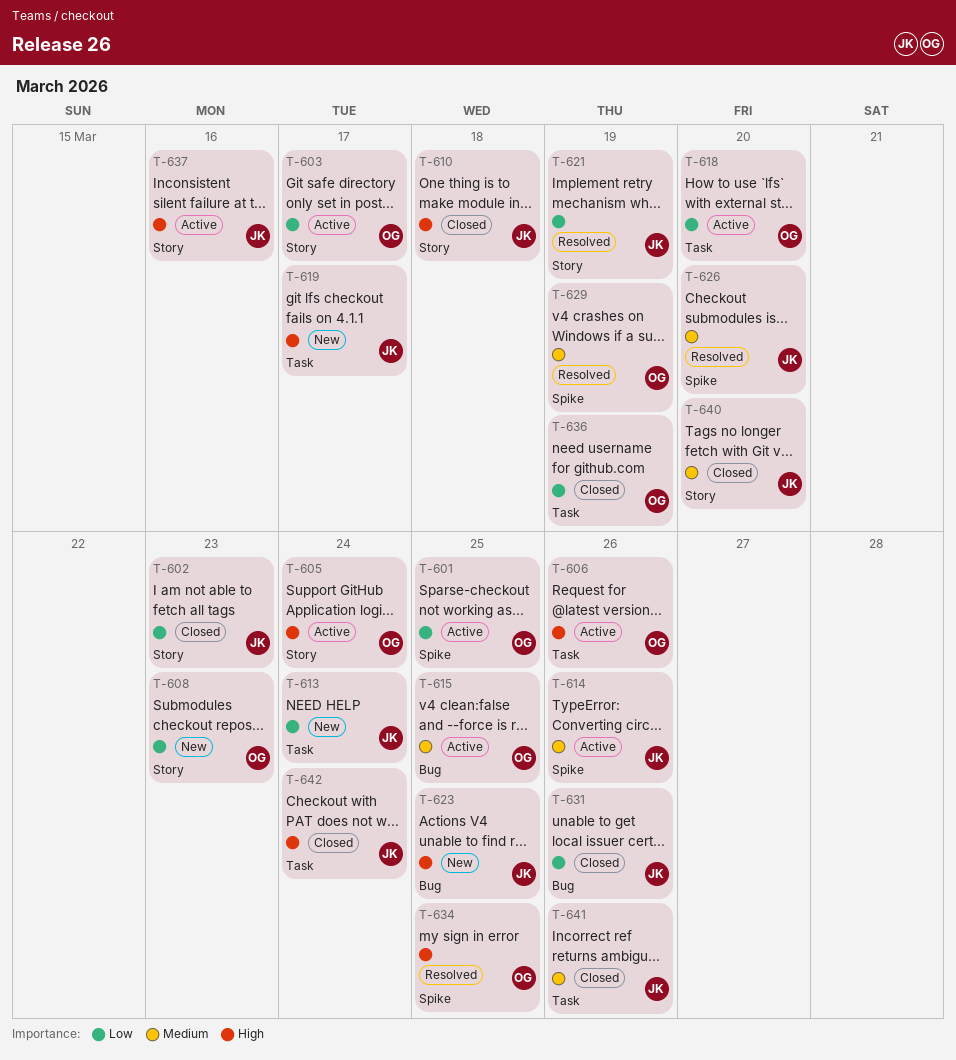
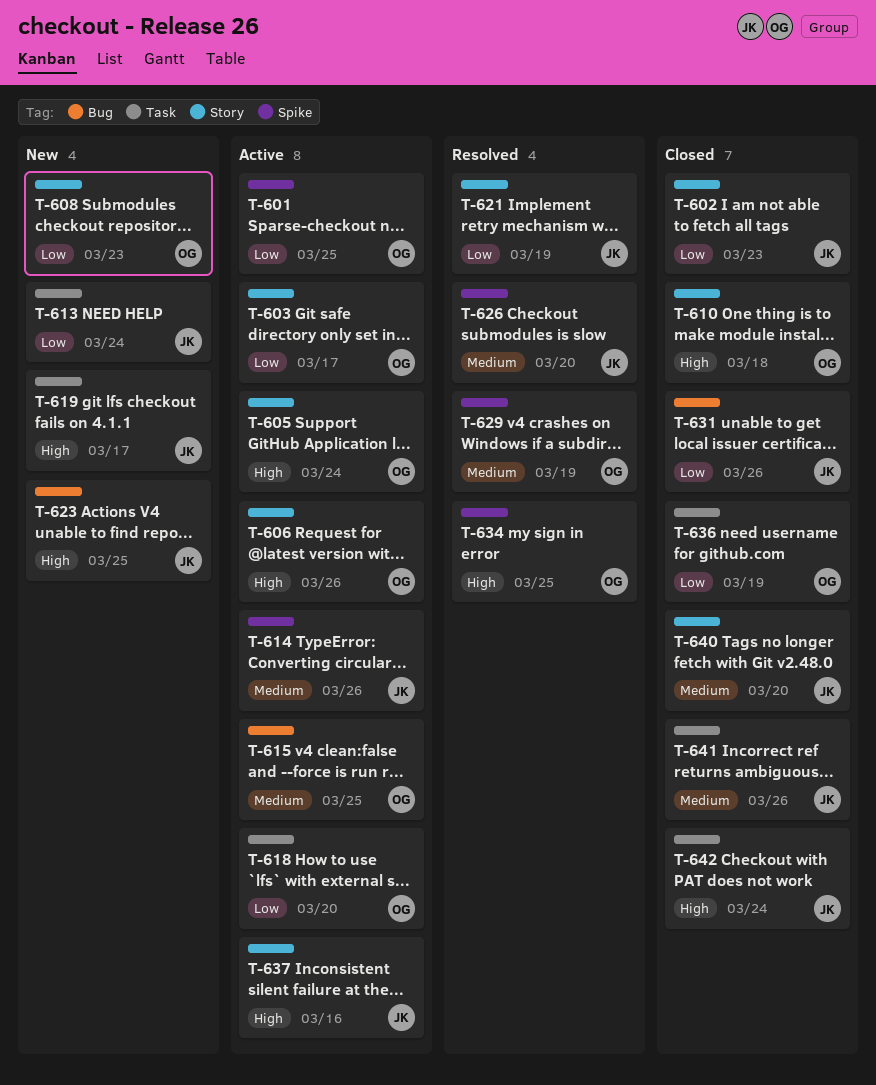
T-606, label: Task -> Story
T-610, owner: JK -> OG

